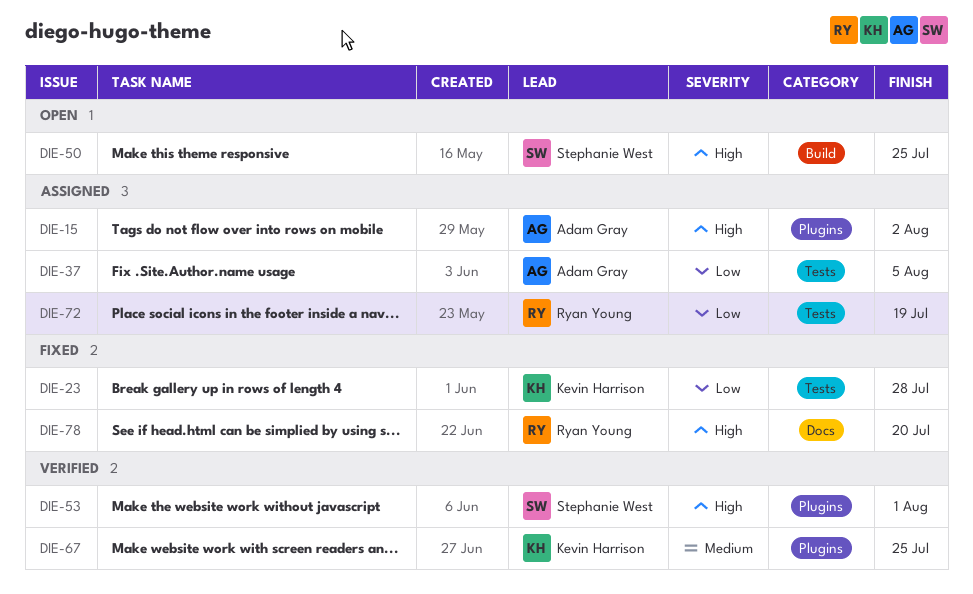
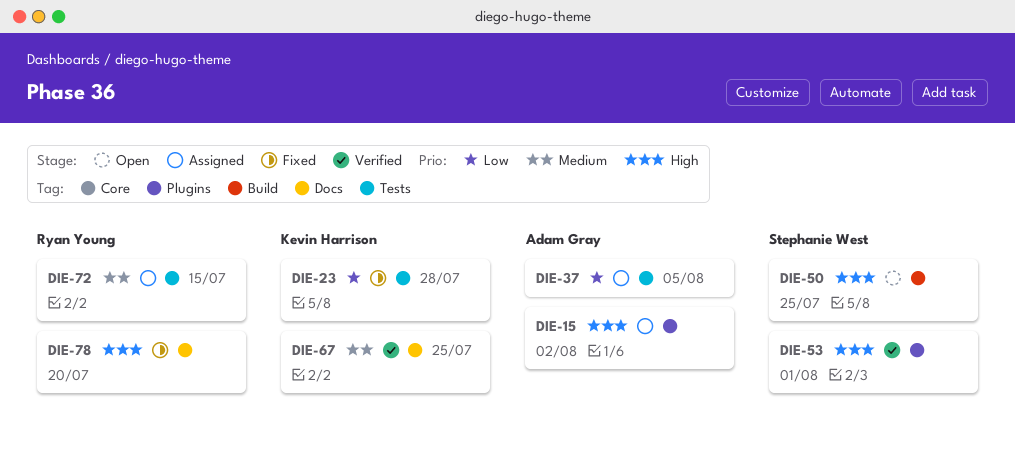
DIE-67, label: Plugins -> Docs
DIE-72, priority: Low -> Medium
DIE-72, due: Jul 19 -> Jul 15

